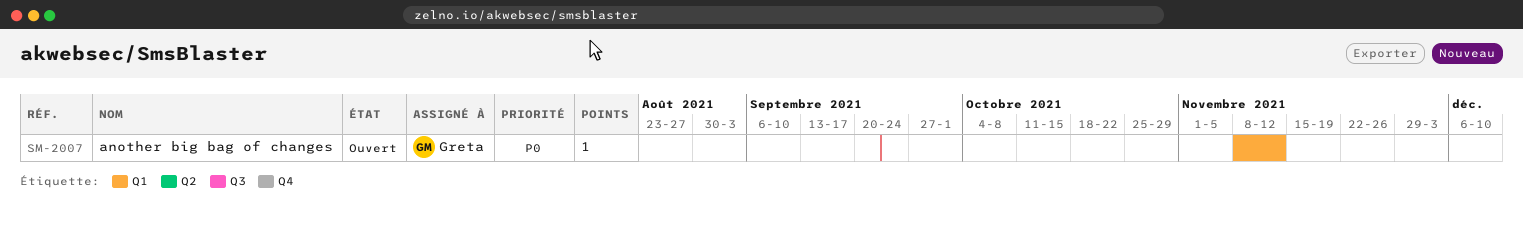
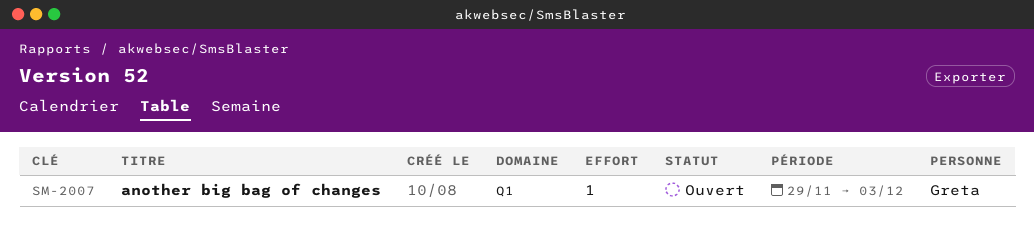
SM-2007, start: Nov 8 -> Nov 29
SM-2007, due: Nov 12 -> Dec 3

